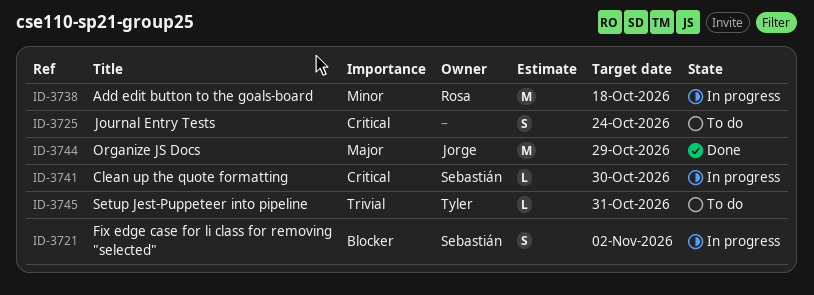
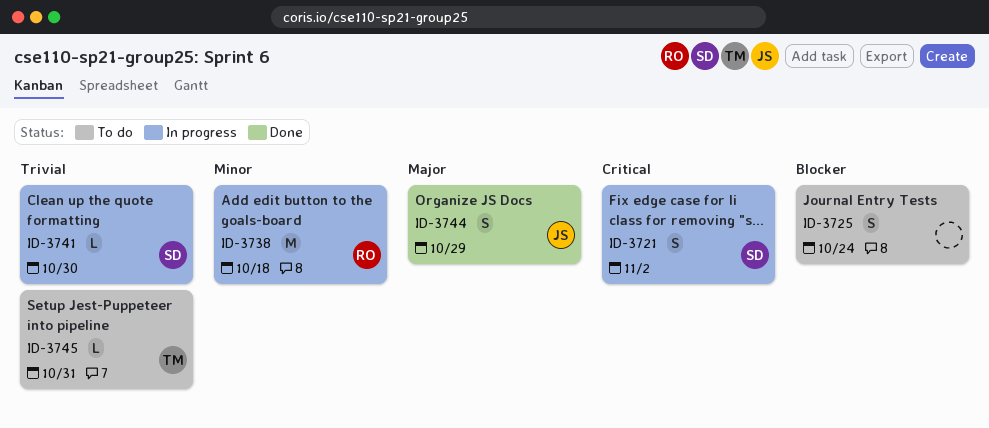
ID-3721, priority: Blocker -> Critical
ID-3725, priority: Critical -> Blocker
ID-3741, priority: Critical -> Trivial
ID-3744, estimate: M -> S

